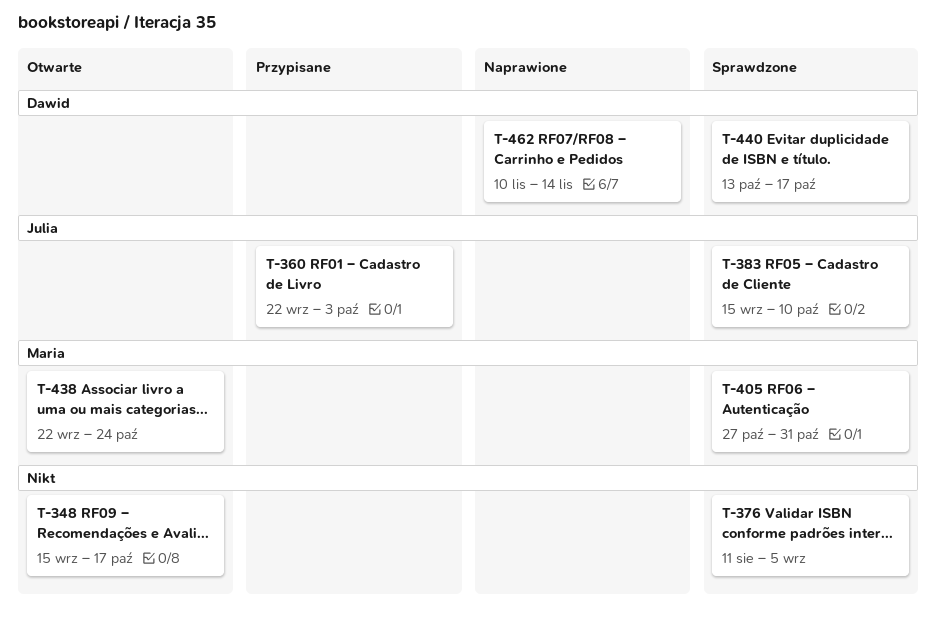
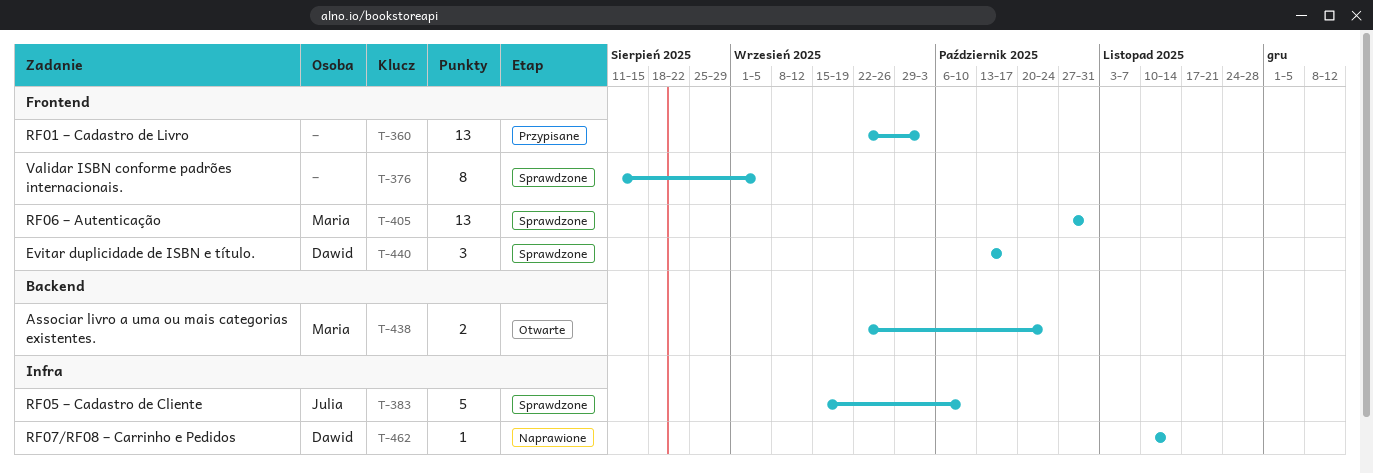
T-348: present -> none
T-360, owner: Julia -> none

